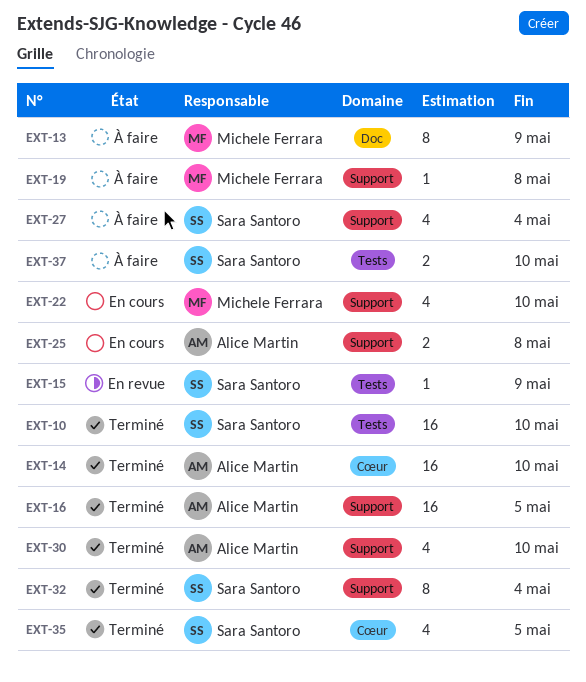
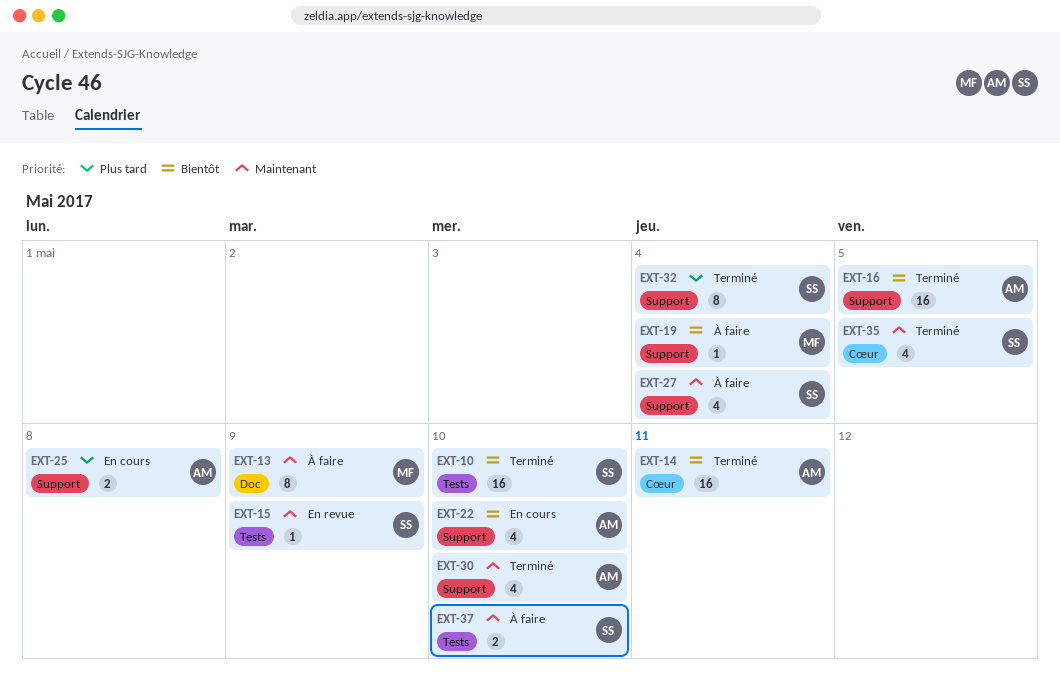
EXT-14, due: May 10 -> May 11
EXT-19, due: May 8 -> May 4
EXT-22, owner: Michele Ferrara -> Alice Martin

